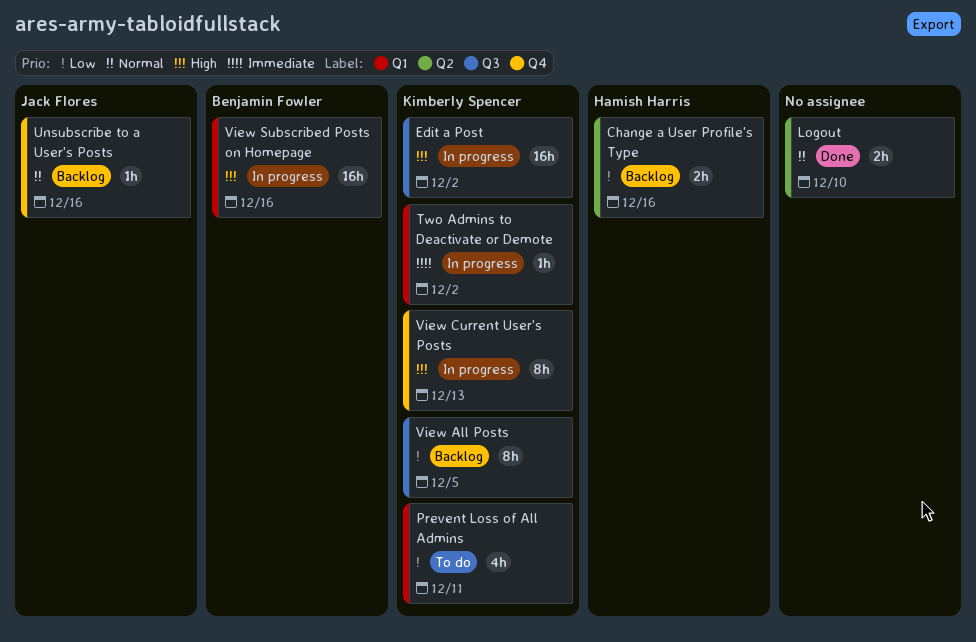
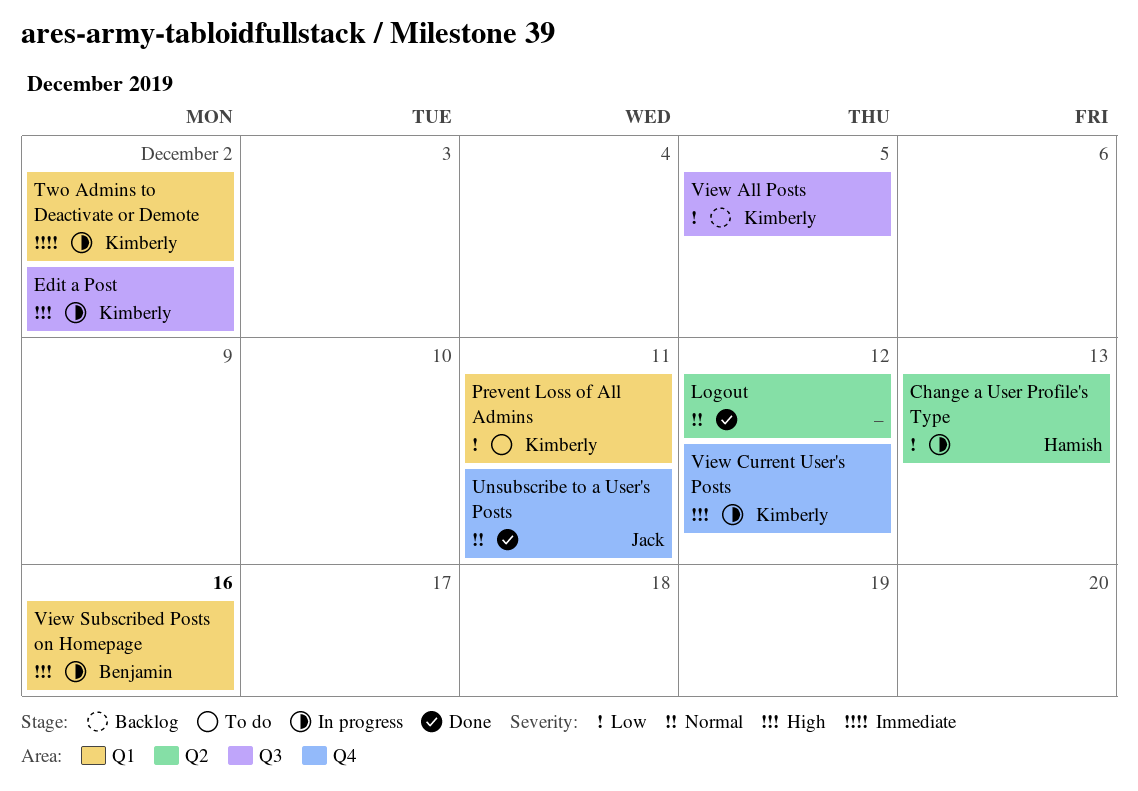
Change a User Profile's Type, status: Backlog -> In progress
Change a User Profile's Type, due: Dec 16 -> Dec 13
Logout, due: Dec 10 -> Dec 12
Unsubscribe to a User's Posts, status: Backlog -> Done
Unsubscribe to a User's Posts, due: Dec 16 -> Dec 11
View Current User's Posts, due: Dec 13 -> Dec 12

